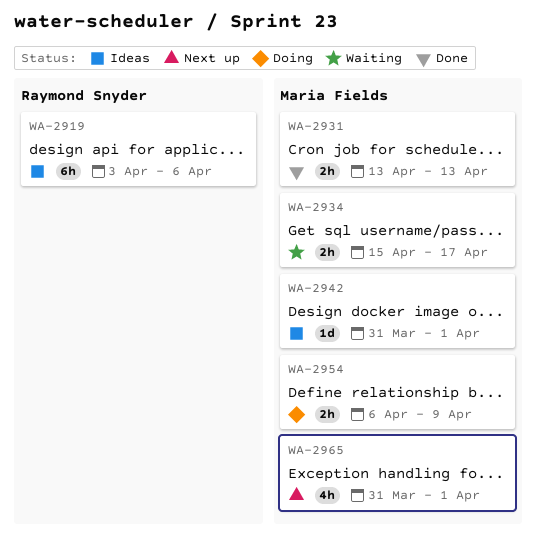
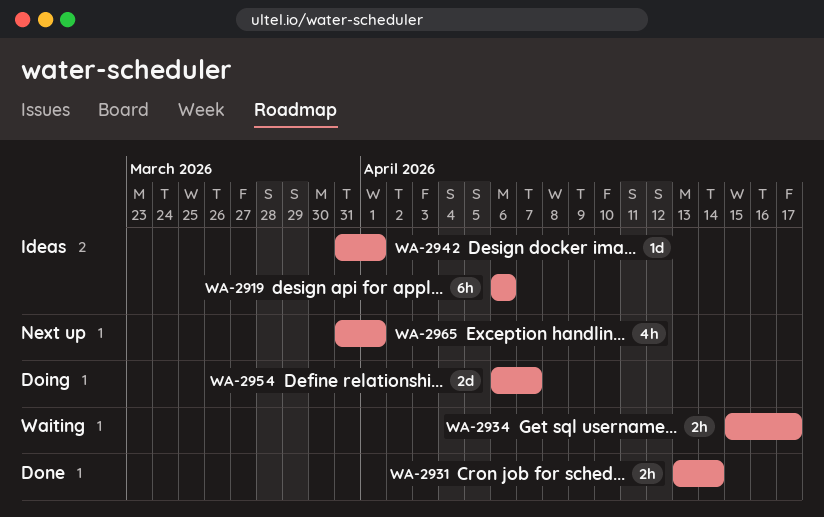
WA-2919, start: Apr 3 -> Apr 6
WA-2931, due: Apr 13 -> Apr 14
WA-2954, estimate: 2h -> 2d
WA-2954, due: Apr 9 -> Apr 7

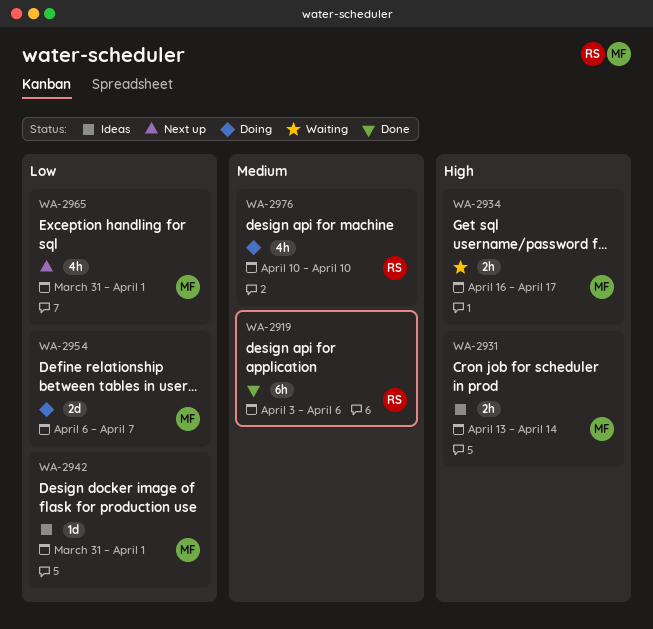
WA-2919, status: Ideas -> Done
WA-2919, start: Apr 6 -> Apr 3
WA-2931, status: Done -> Ideas
WA-2934, start: Apr 15 -> Apr 16
WA-2976: none -> present

